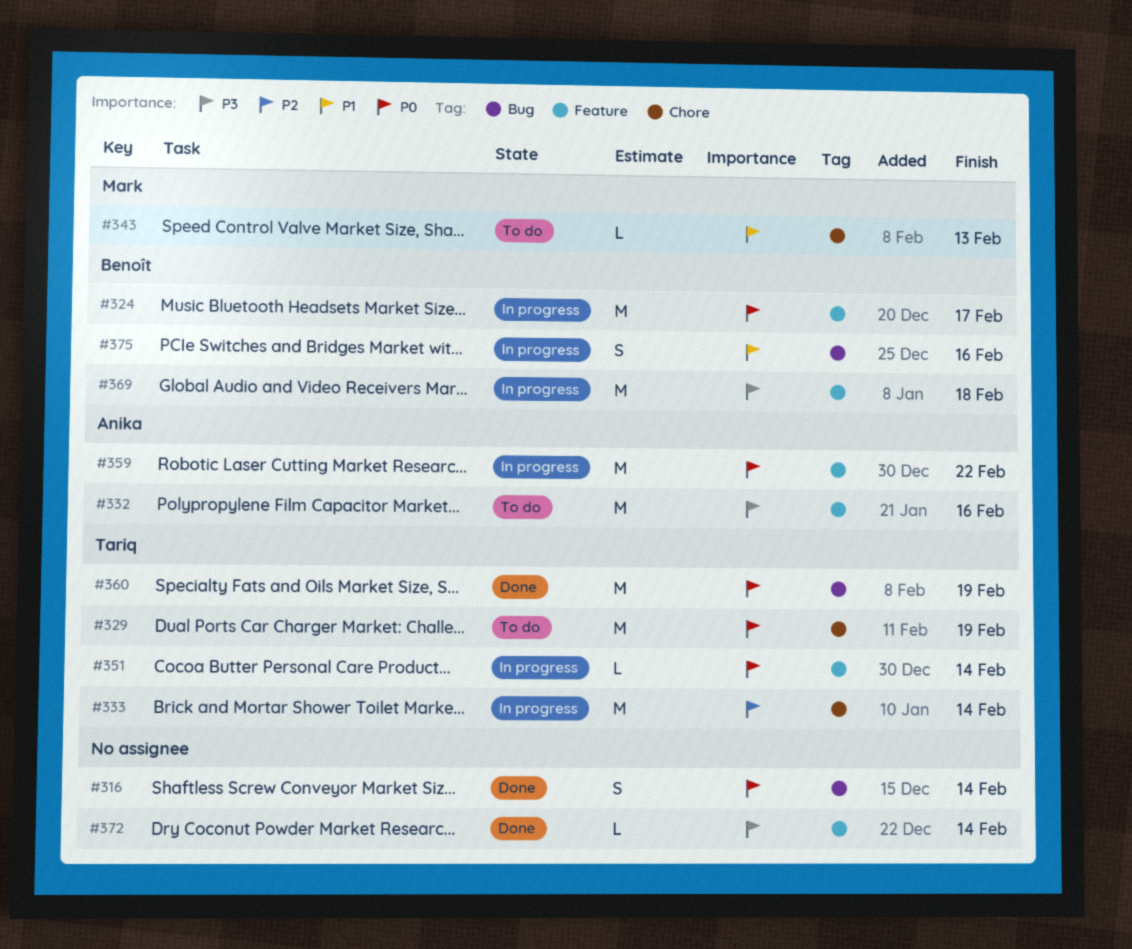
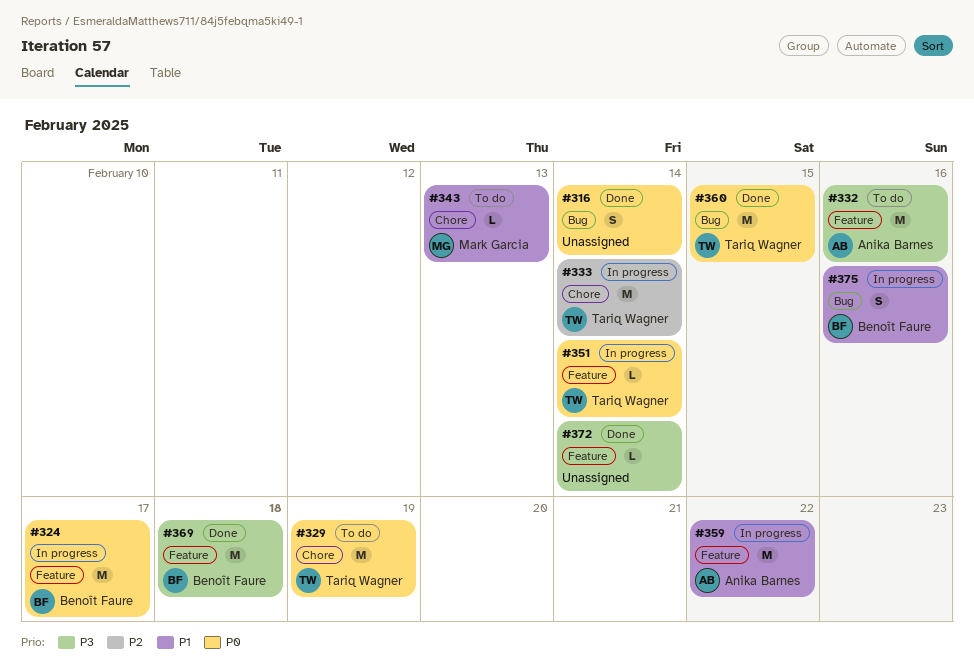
#359, priority: P0 -> P1
#360, due: Feb 19 -> Feb 15
#369, status: In progress -> Done

